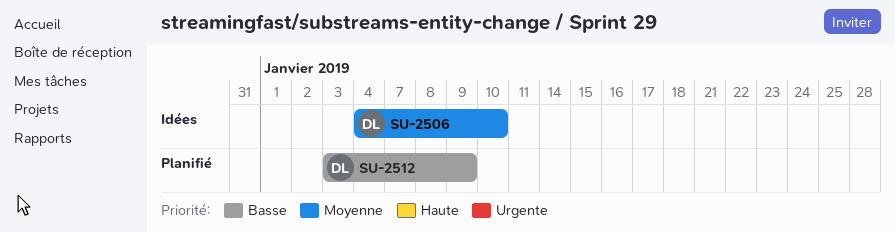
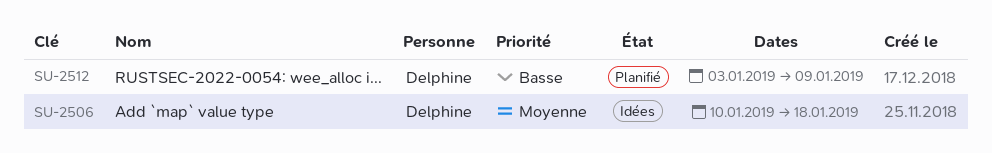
SU-2506, start: Jan 4 -> Jan 10
SU-2506, due: Jan 10 -> Jan 18

